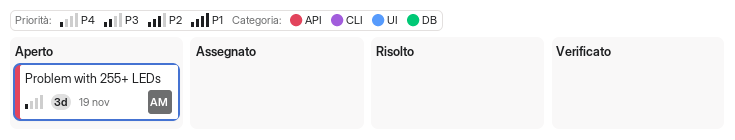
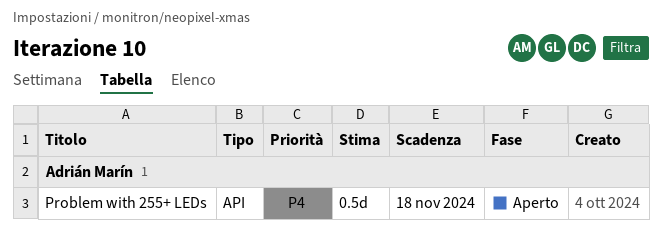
Problem with 255+ LEDs, estimate: 3d -> 0.5d
Problem with 255+ LEDs, due: Nov 19 -> Nov 18

